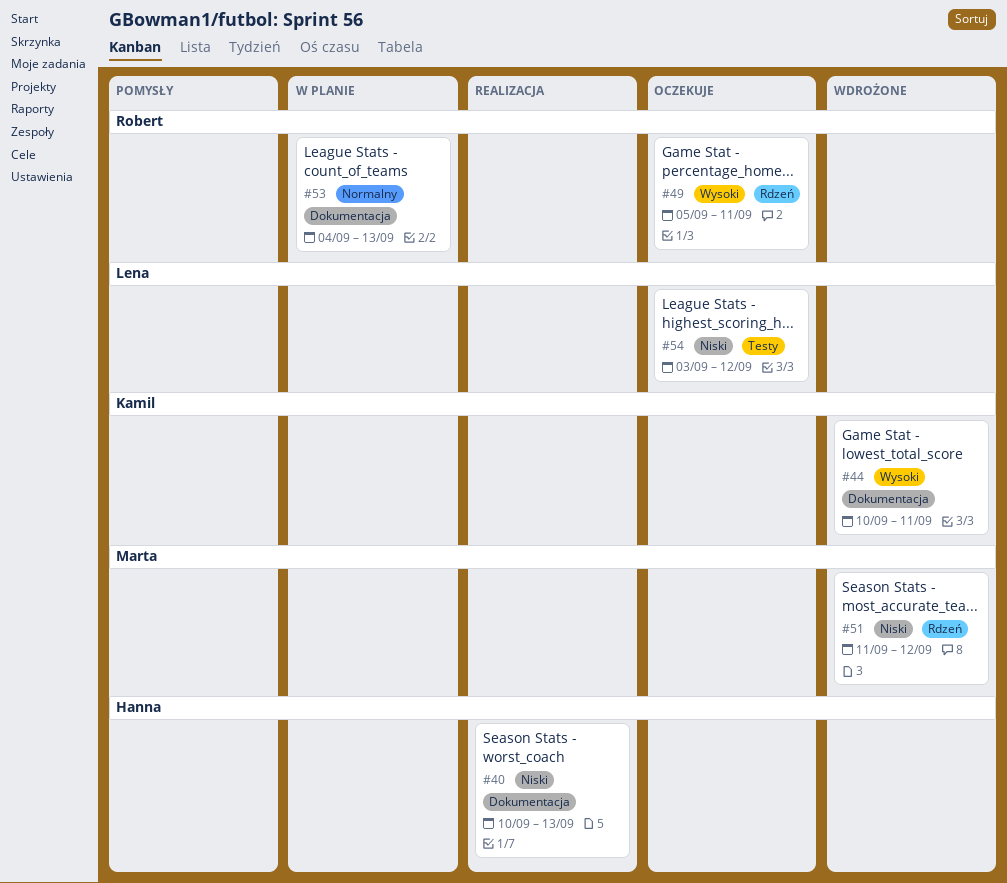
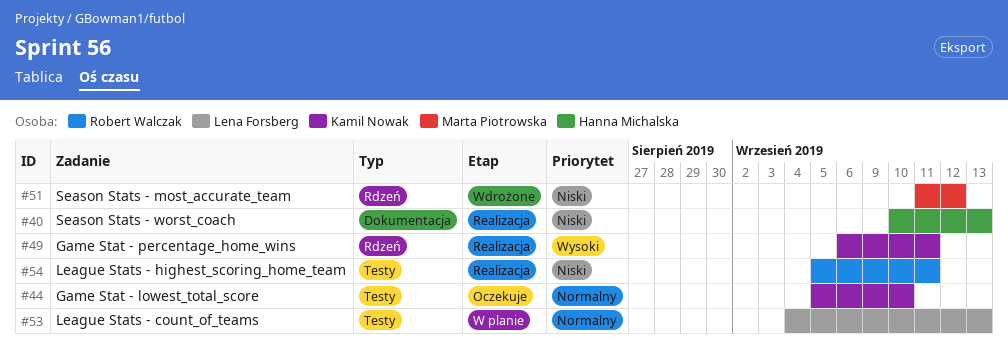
#44, status: Wdrożone -> Oczekuje
#44, priority: Wysoki -> Normalny
#44, label: Dokumentacja -> Testy
#44, start: Sep 10 -> Sep 5
#44, due: Sep 11 -> Sep 10
#49, status: Oczekuje -> Realizacja
#49, owner: Robert Walczak -> Kamil Nowak
#49, start: Sep 5 -> Sep 6
#53, owner: Robert Walczak -> Lena Forsberg
#53, label: Dokumentacja -> Testy
#54, status: Oczekuje -> Realizacja
#54, owner: Lena Forsberg -> Robert Walczak
#54, start: Sep 3 -> Sep 5
#54, due: Sep 12 -> Sep 11

